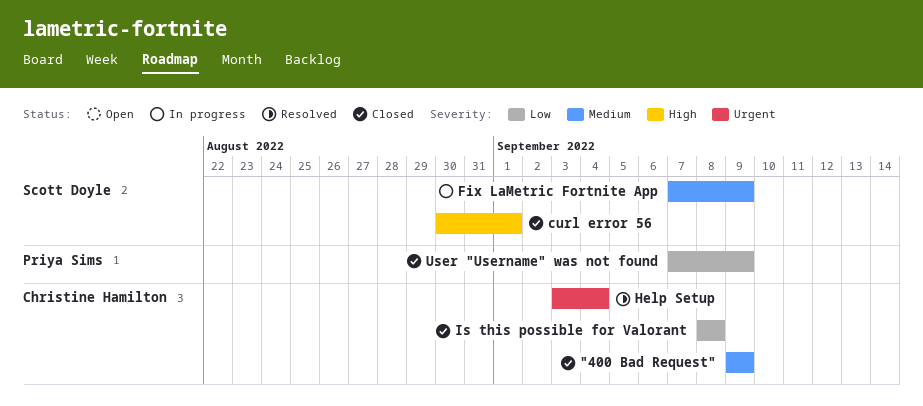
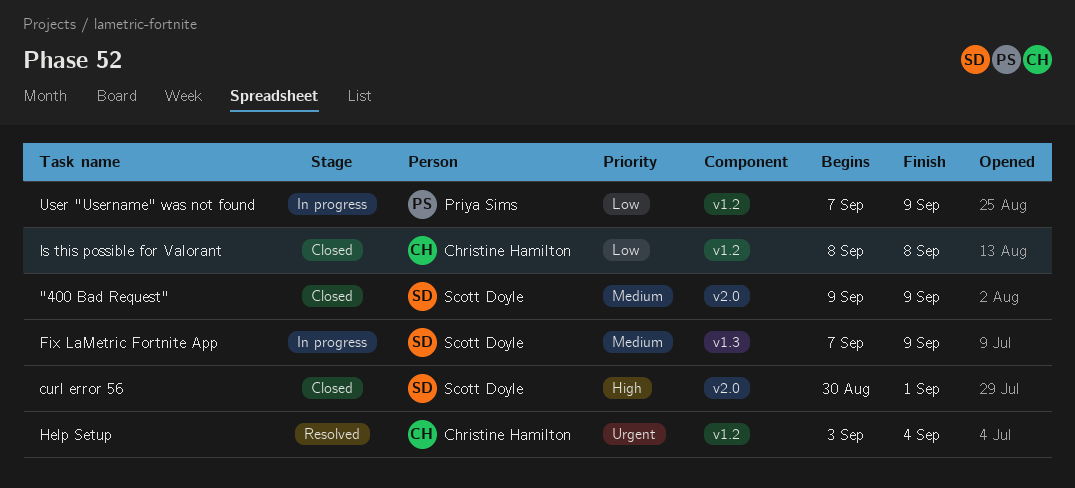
"400 Bad Request", owner: Christine Hamilton -> Scott Doyle
User "Username" was not found, status: Closed -> In progress

